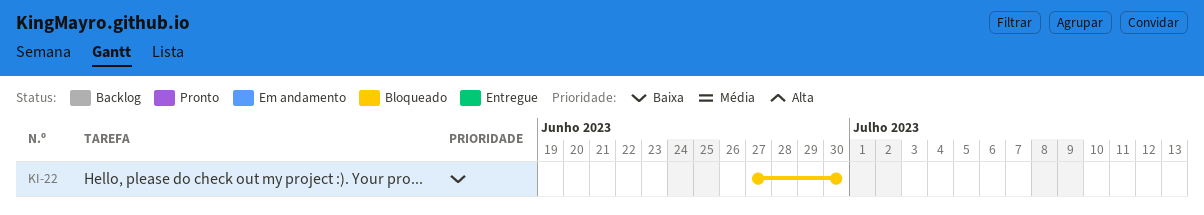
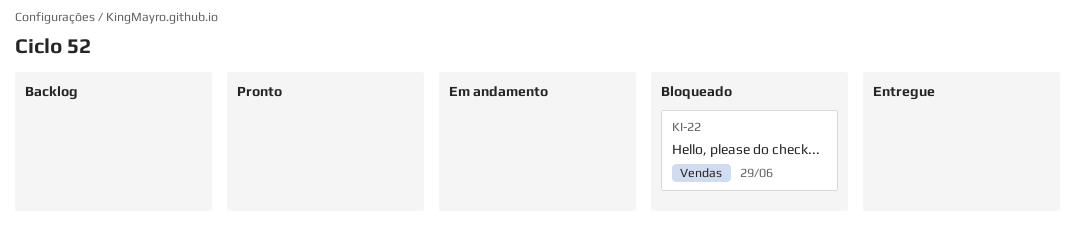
KI-22, due: Jun 30 -> Jun 29

